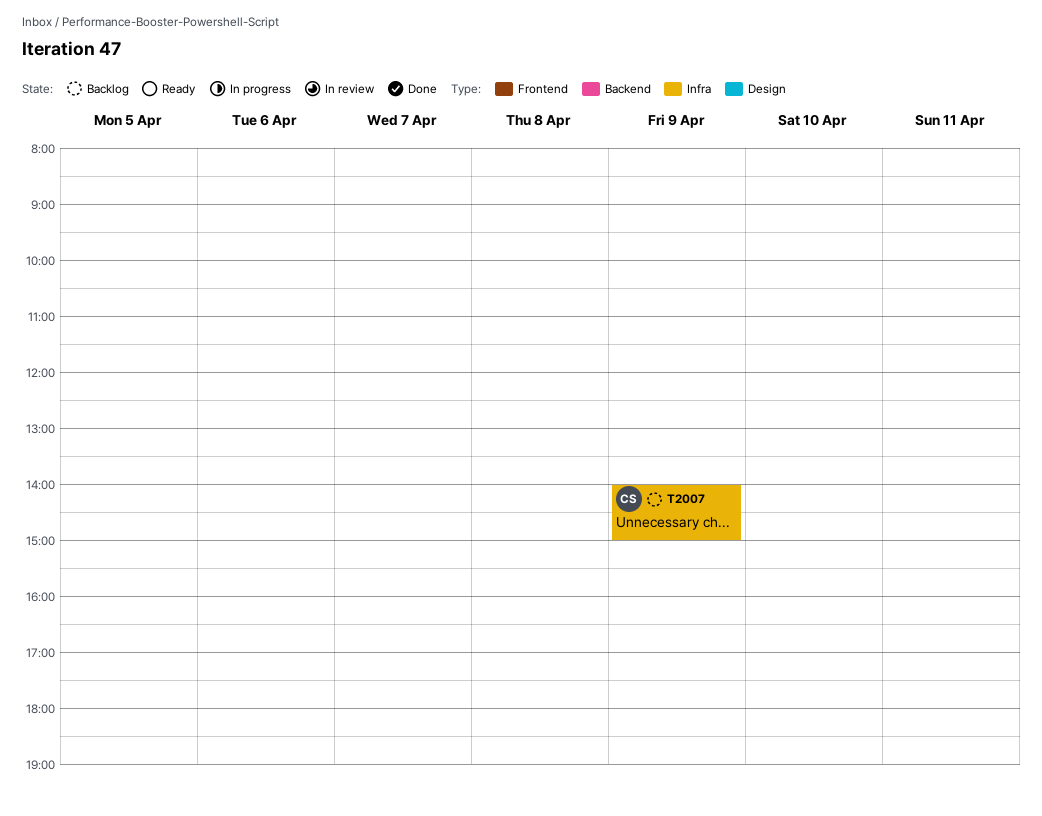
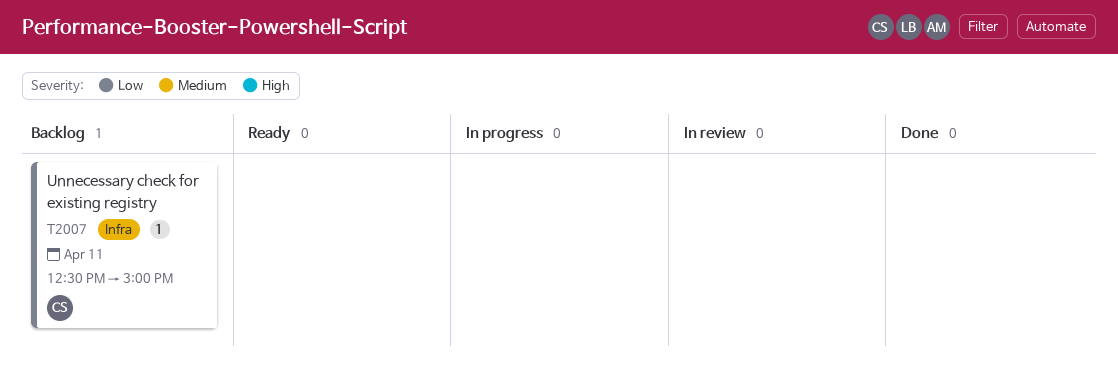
T2007, day: Apr 9 -> Apr 11
T2007, begins: 14:00 -> 12:30

